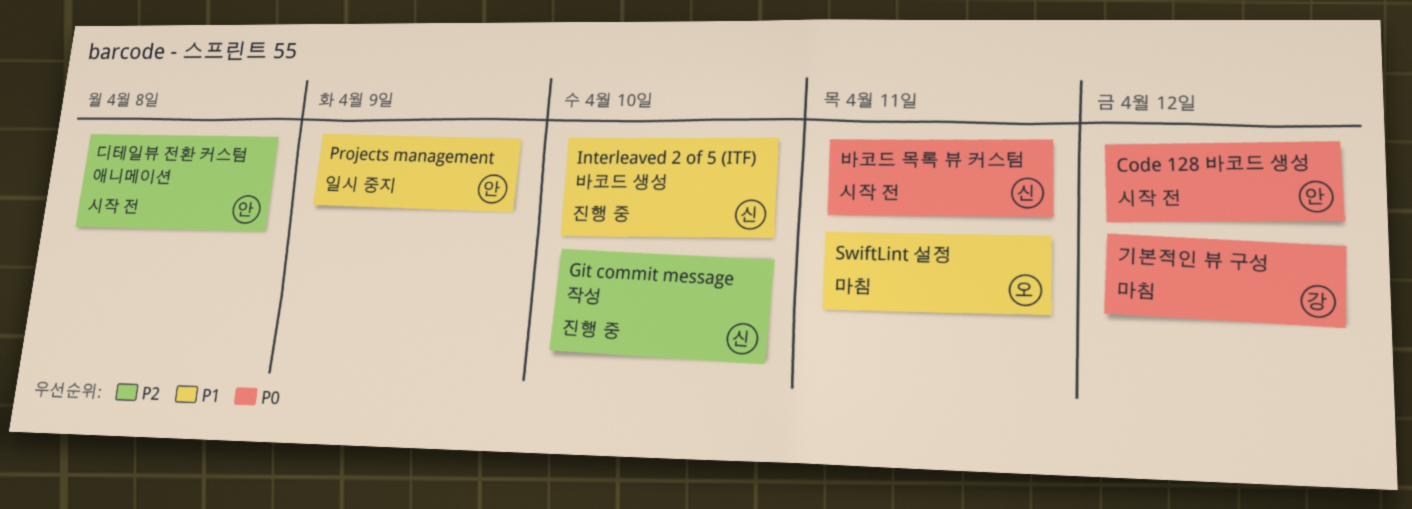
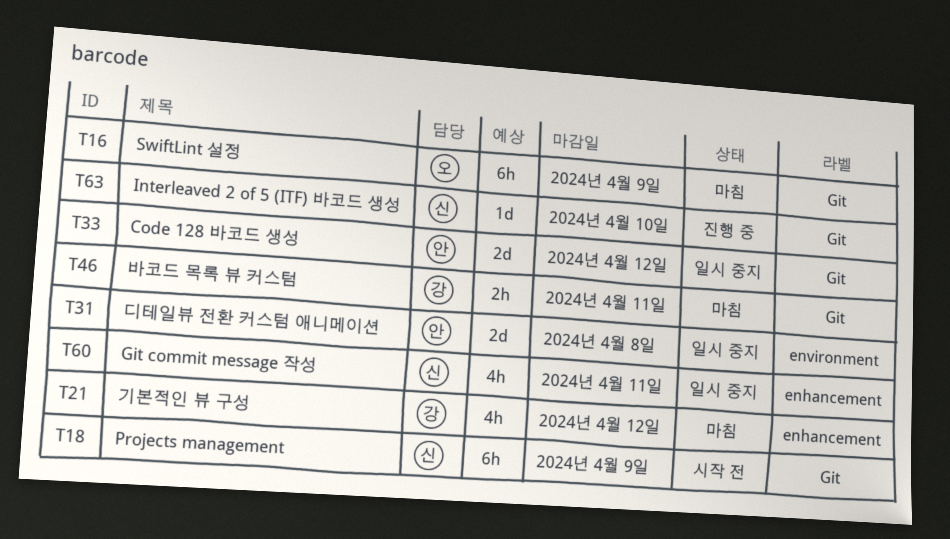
Code 128 바코드 생성, status: 시작 전 -> 일시 중지
Git commit message 작성, status: 진행 중 -> 일시 중지
Git commit message 작성, due: Apr 10 -> Apr 11
Projects management, status: 일시 중지 -> 시작 전
Projects management, owner: 안 -> 신
SwiftLint 설정, due: Apr 11 -> Apr 9
디테일뷰 전환 커스텀 애니메이션, status: 시작 전 -> 일시 중지
바코드 목록 뷰 커스텀, status: 시작 전 -> 마침
바코드 목록 뷰 커스텀, owner: 신 -> 강

